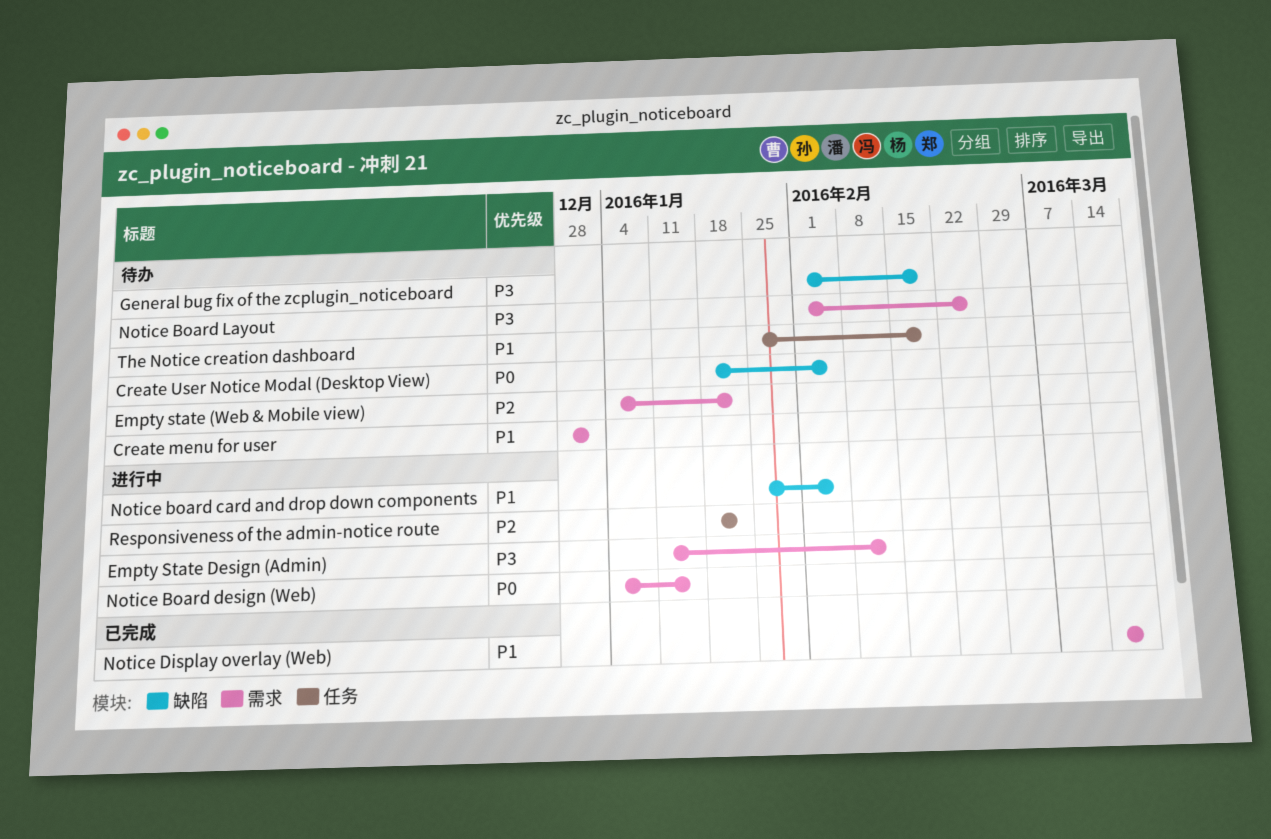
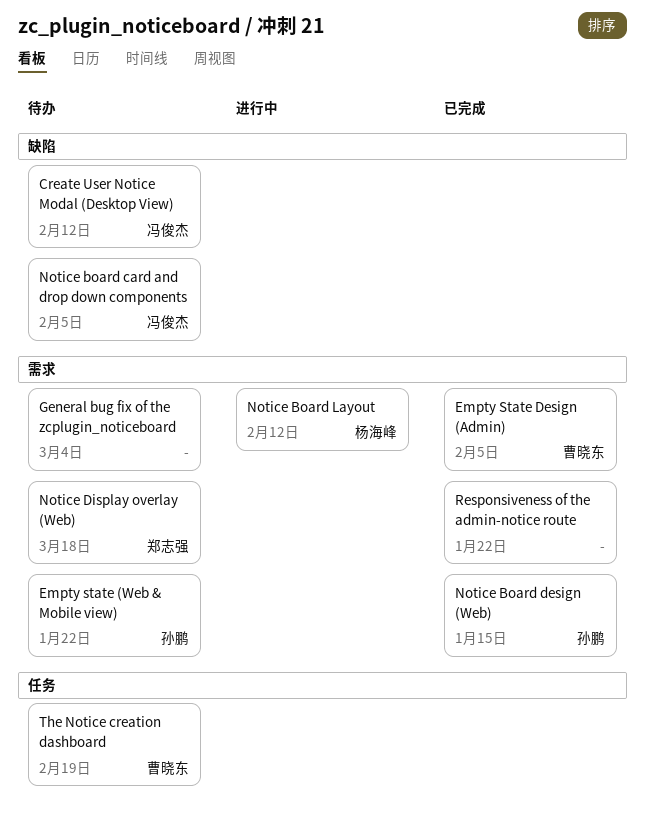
Create menu for user: present -> none
Create User Notice Modal (Desktop View), due: Feb 5 -> Feb 12
Empty State Design (Admin), status: 进行中 -> 已完成
Empty State Design (Admin), due: Feb 12 -> Feb 5
General bug fix of the zcplugin_noticeboard, label: 缺陷 -> 需求
General bug fix of the zcplugin_noticeboard, due: Feb 19 -> Mar 4
Notice board card and drop down components, status: 进行中 -> 待办
Notice Board design (Web), status: 进行中 -> 已完成
Notice Board Layout, status: 待办 -> 进行中
Notice Board Layout, due: Feb 26 -> Feb 12
Notice Display overlay (Web), status: 已完成 -> 待办
Responsiveness of the admin-notice route, status: 进行中 -> 已完成
Responsiveness of the admin-notice route, label: 任务 -> 需求

